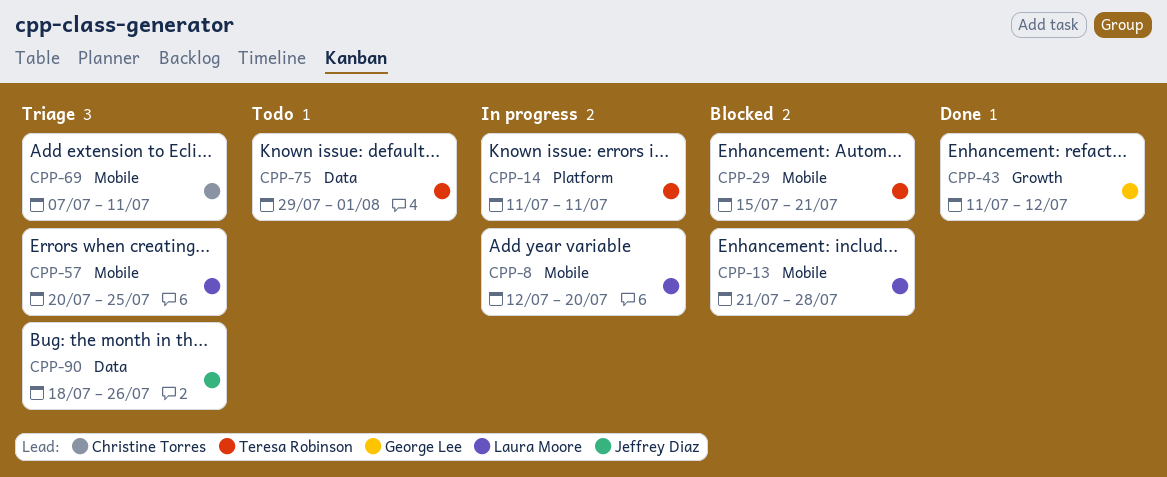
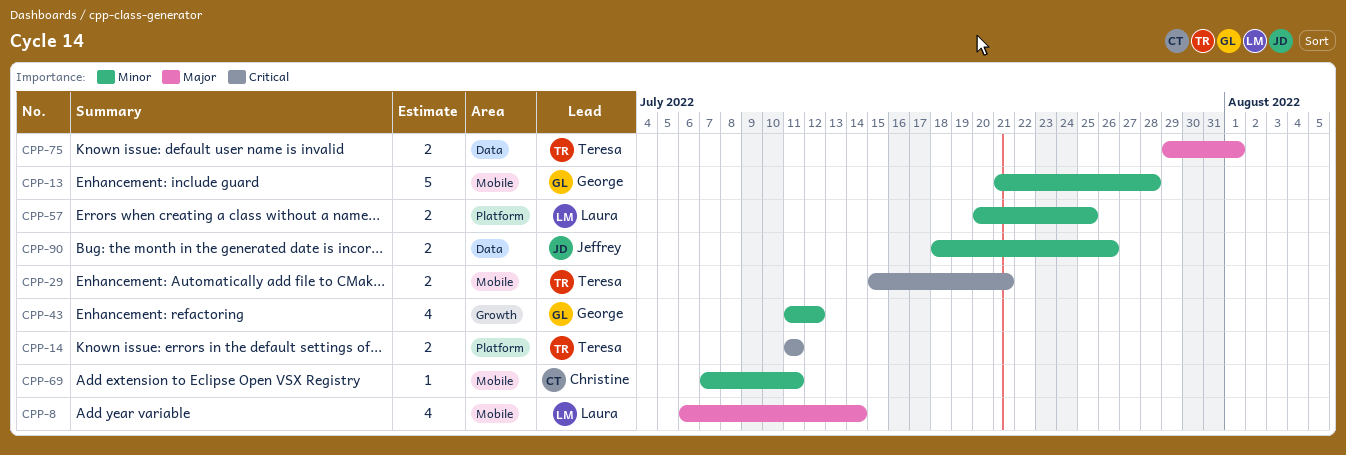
CPP-8, start: Jul 12 -> Jul 6
CPP-8, due: Jul 20 -> Jul 14
CPP-13, owner: Laura Moore -> George Lee
CPP-57, label: Mobile -> Platform

